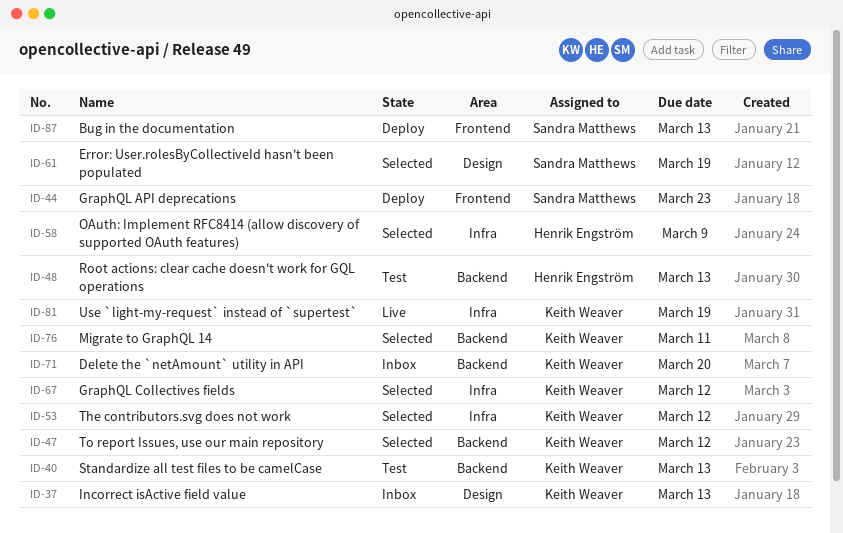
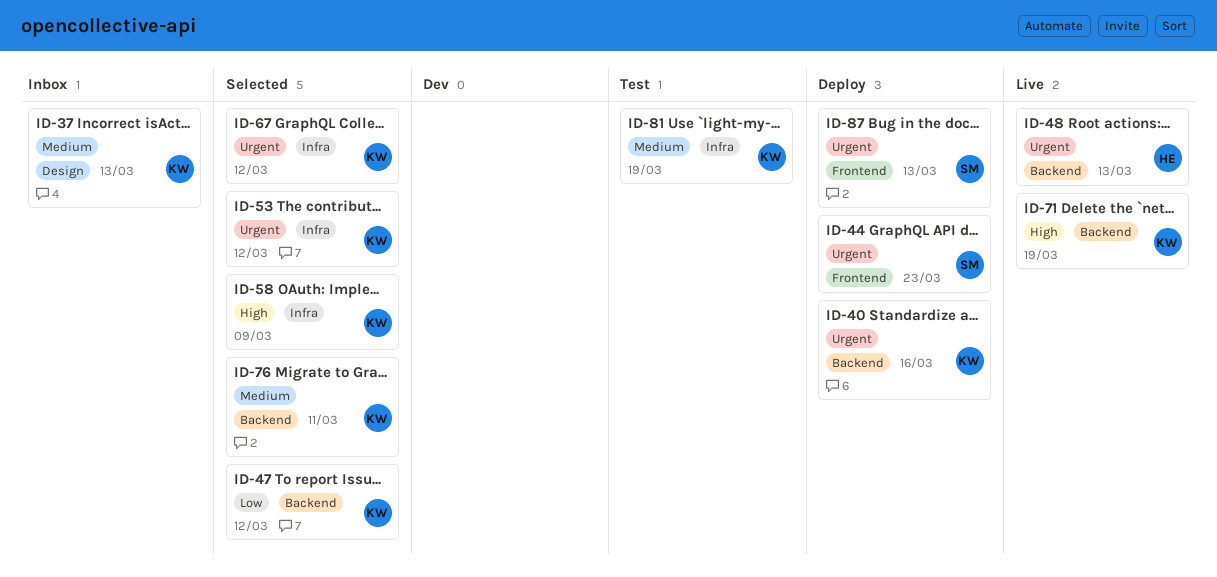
ID-40, status: Test -> Deploy
ID-40, due: Mar 13 -> Mar 16
ID-48, status: Test -> Live
ID-58, owner: Henrik Engström -> Keith Weaver
ID-61: present -> none
ID-71, status: Inbox -> Live
ID-71, due: Mar 20 -> Mar 19
ID-81, status: Live -> Test

